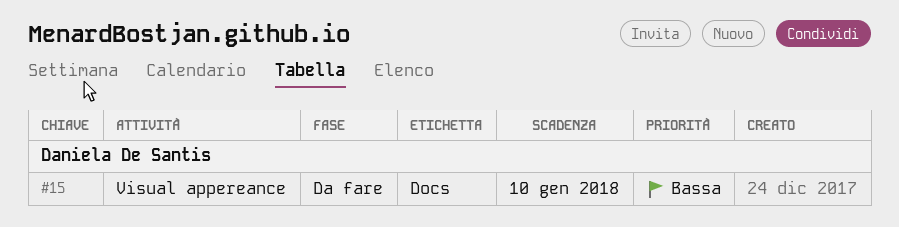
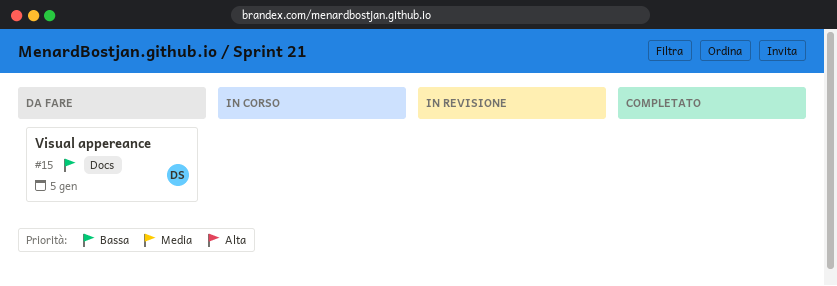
#15, due: Jan 10 -> Jan 5

